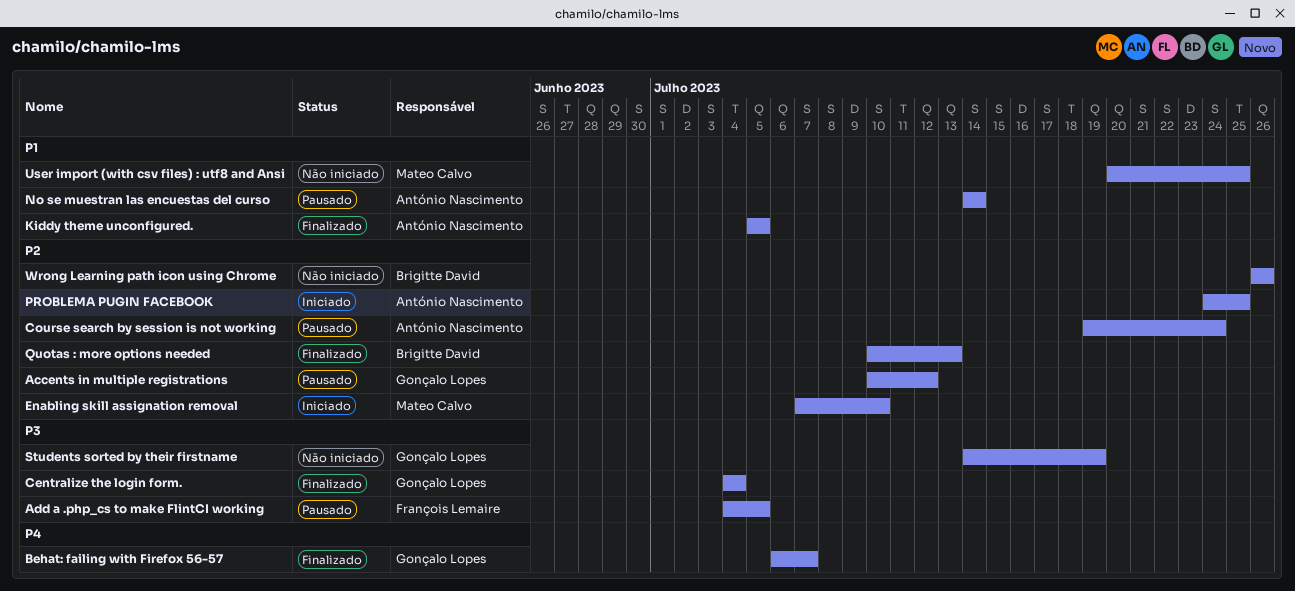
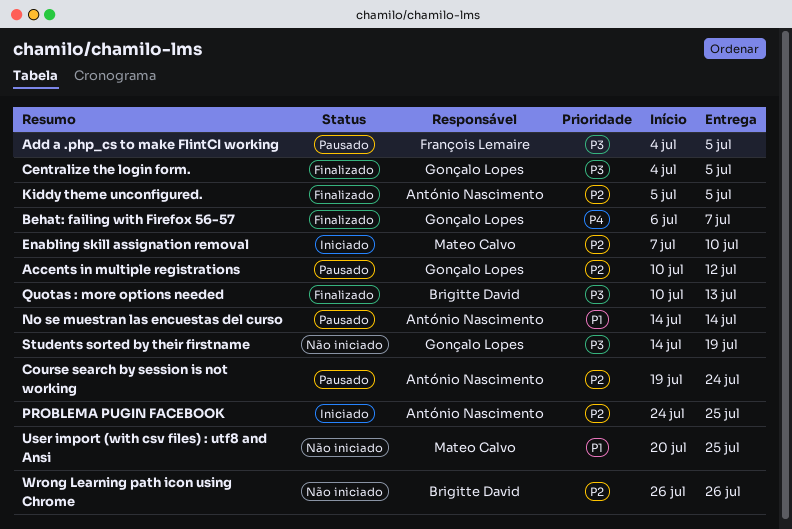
Centralize the login form., due: Jul 4 -> Jul 5
Kiddy theme unconfigured., priority: P1 -> P2
Quotas : more options needed, priority: P2 -> P3

